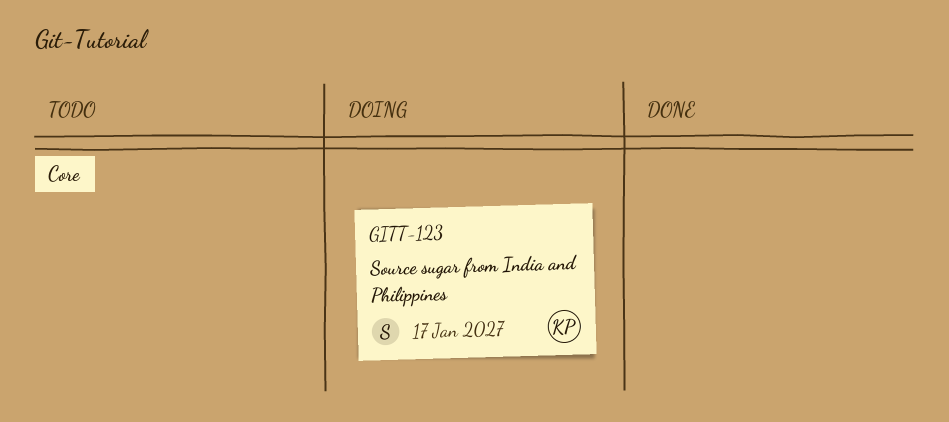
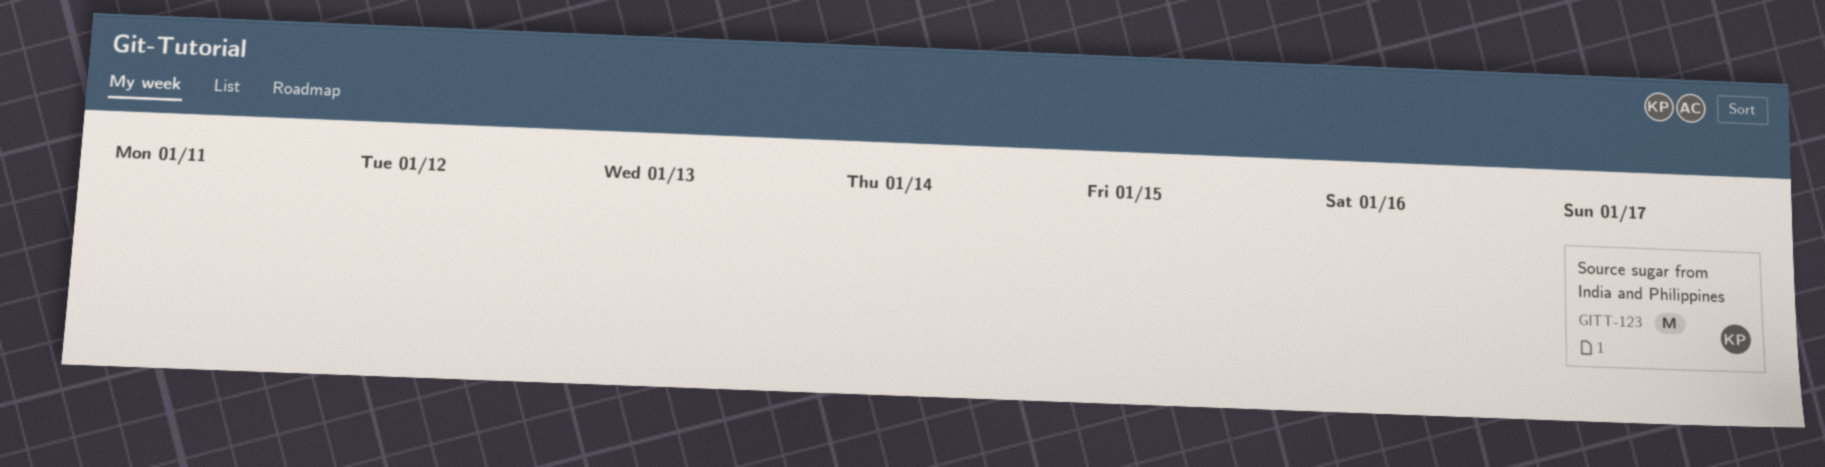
GITT-123, estimate: S -> M

